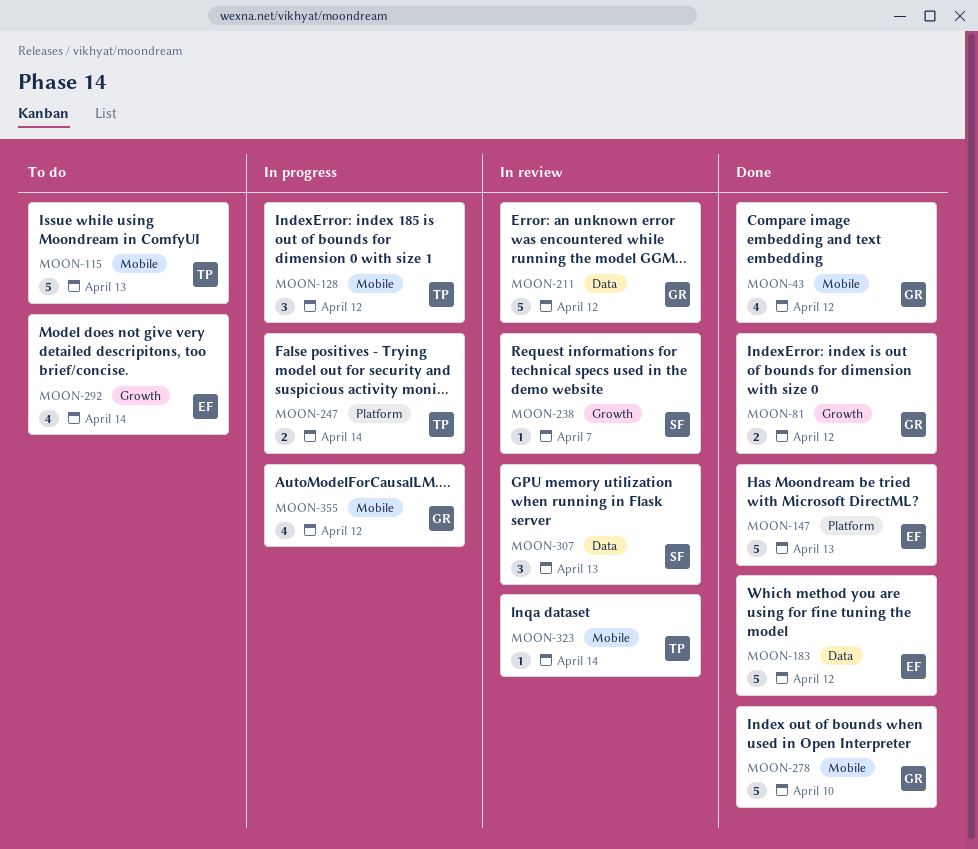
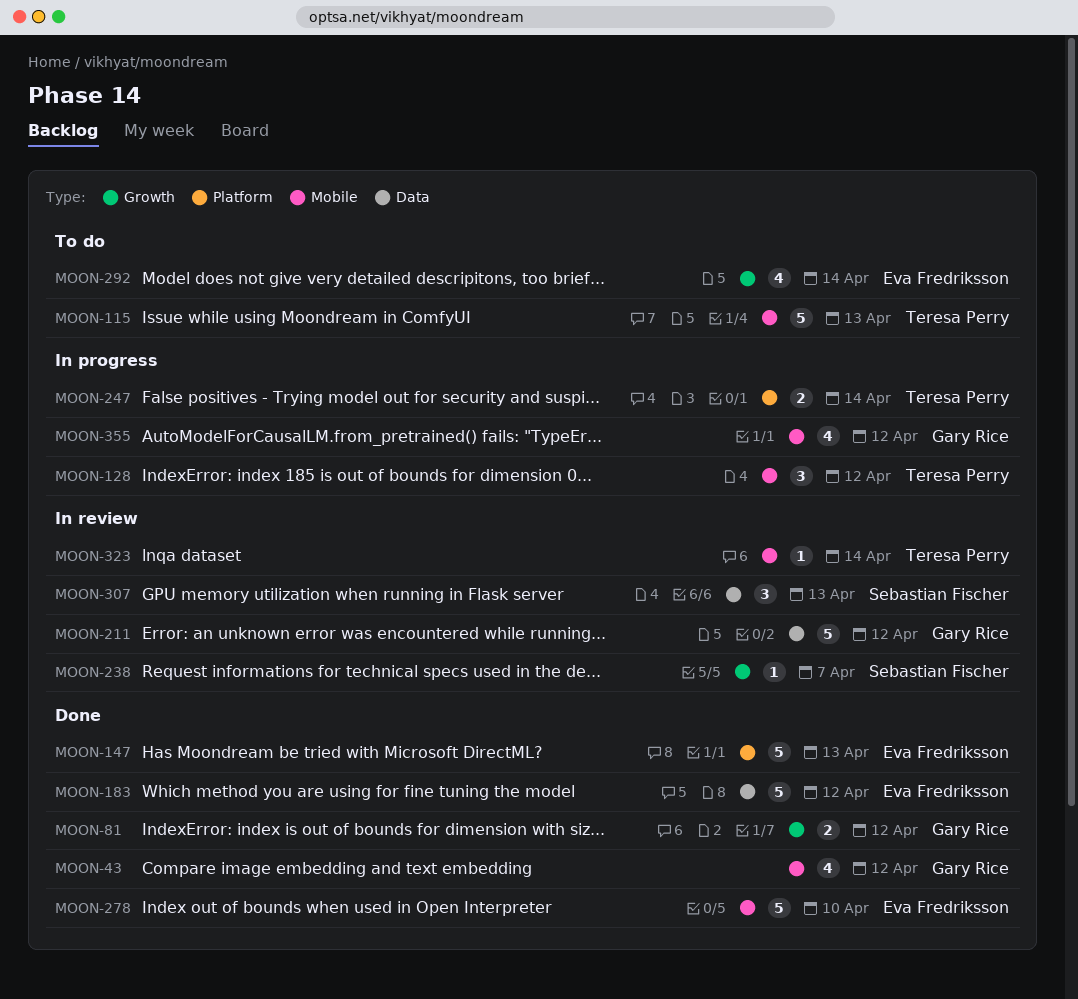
MOON-278, owner: Gary Rice -> Eva Fredriksson

